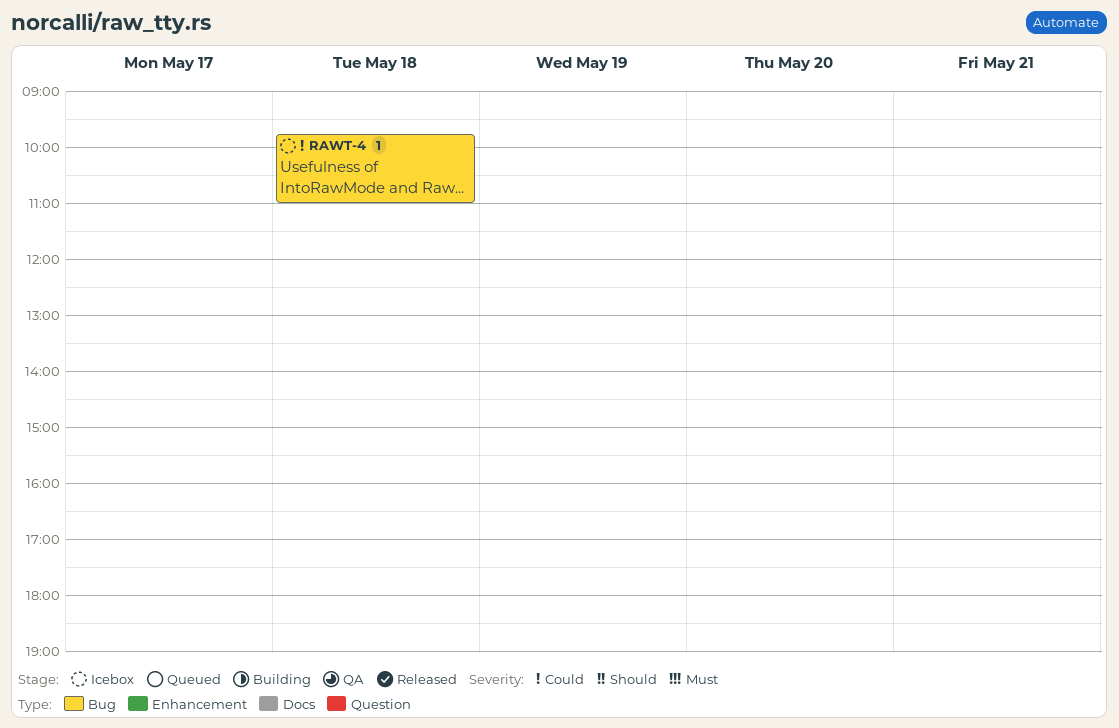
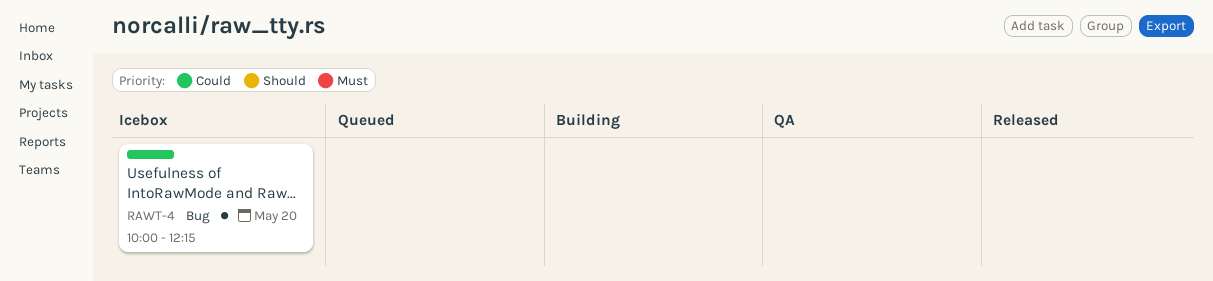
RAWT-4, day: May 18 -> May 20
RAWT-4, begins: 09:45 -> 10:00
RAWT-4, ends: 11:00 -> 12:15

